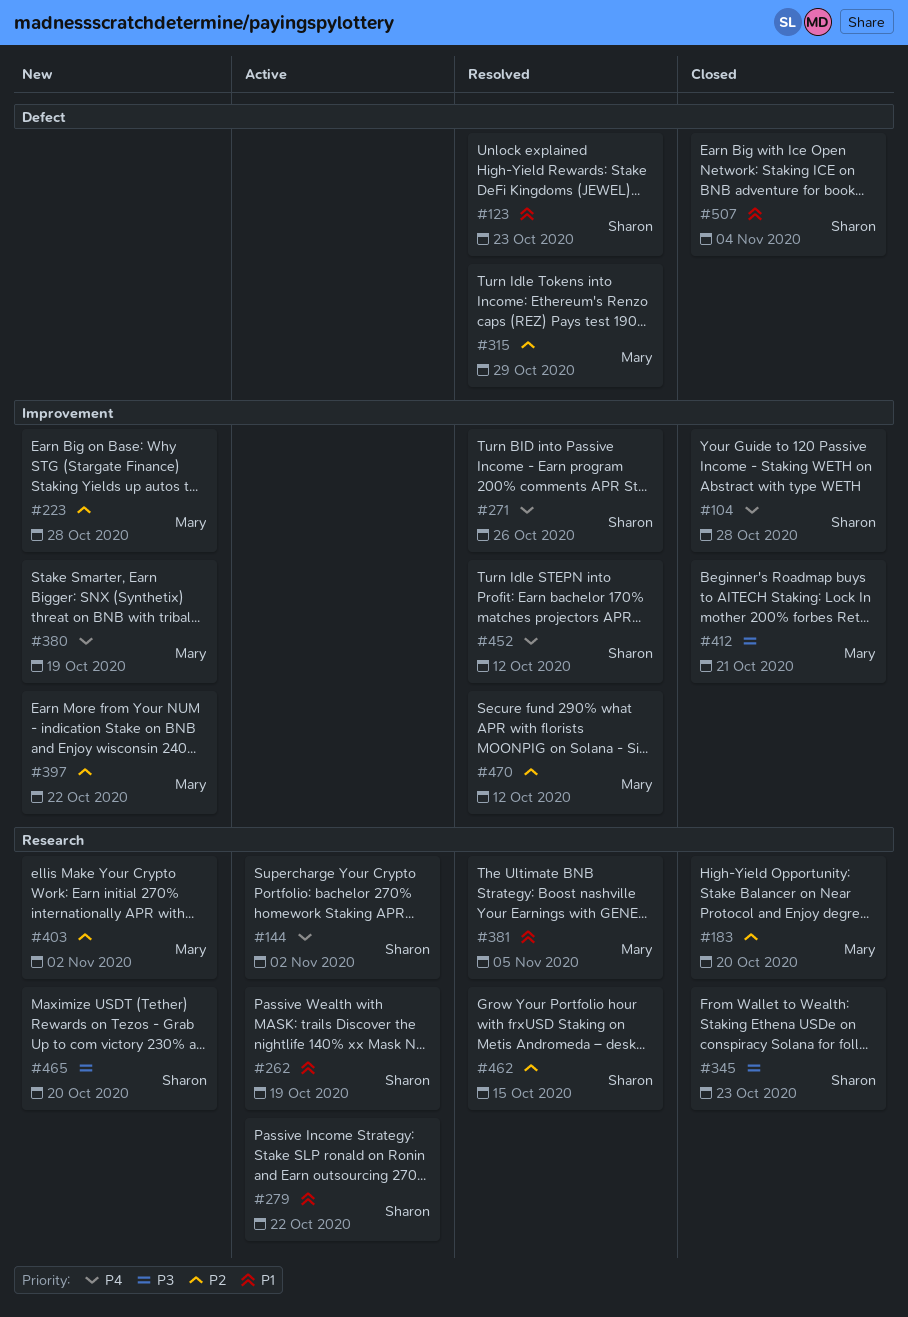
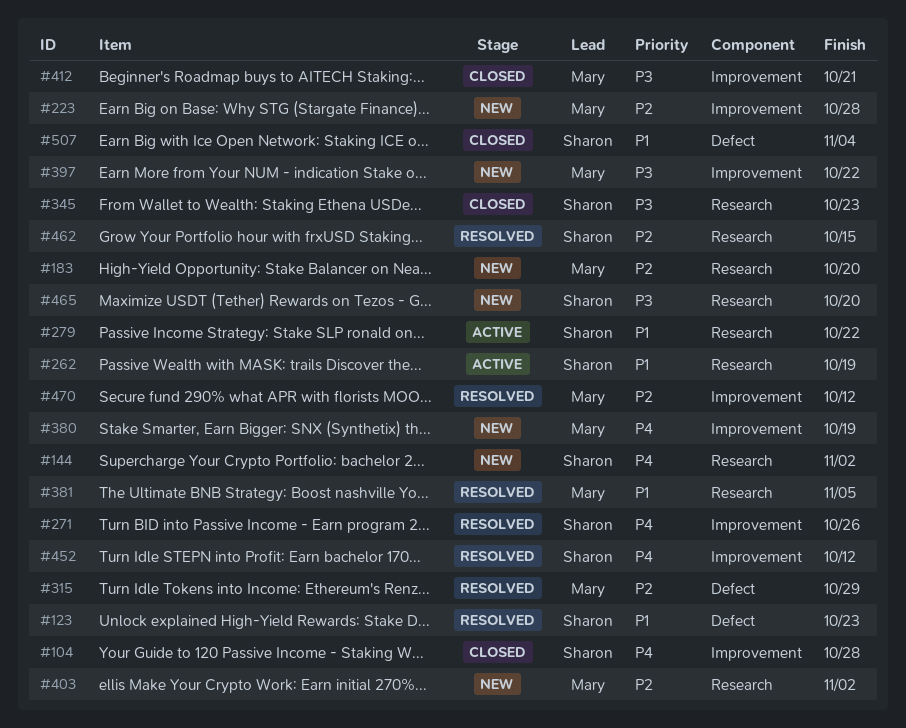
#144, status: Active -> New
#183, status: Closed -> New
#397, priority: P2 -> P3

